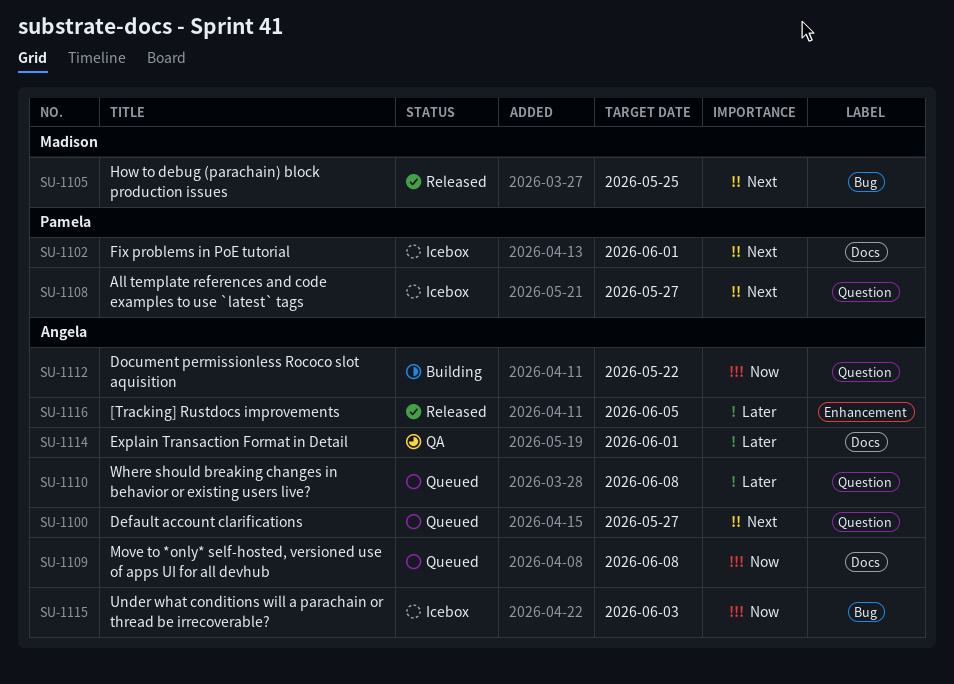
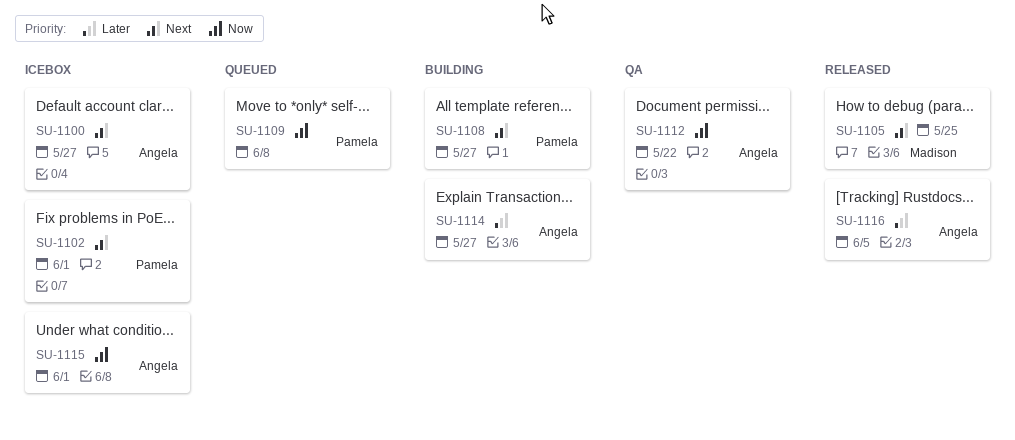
SU-1100, status: Queued -> Icebox
SU-1108, status: Icebox -> Building
SU-1109, owner: Angela -> Pamela
SU-1110: present -> none
SU-1112, status: Building -> QA
SU-1114, status: QA -> Building
SU-1114, due: Jun 1 -> May 27
SU-1115, due: Jun 3 -> Jun 1

